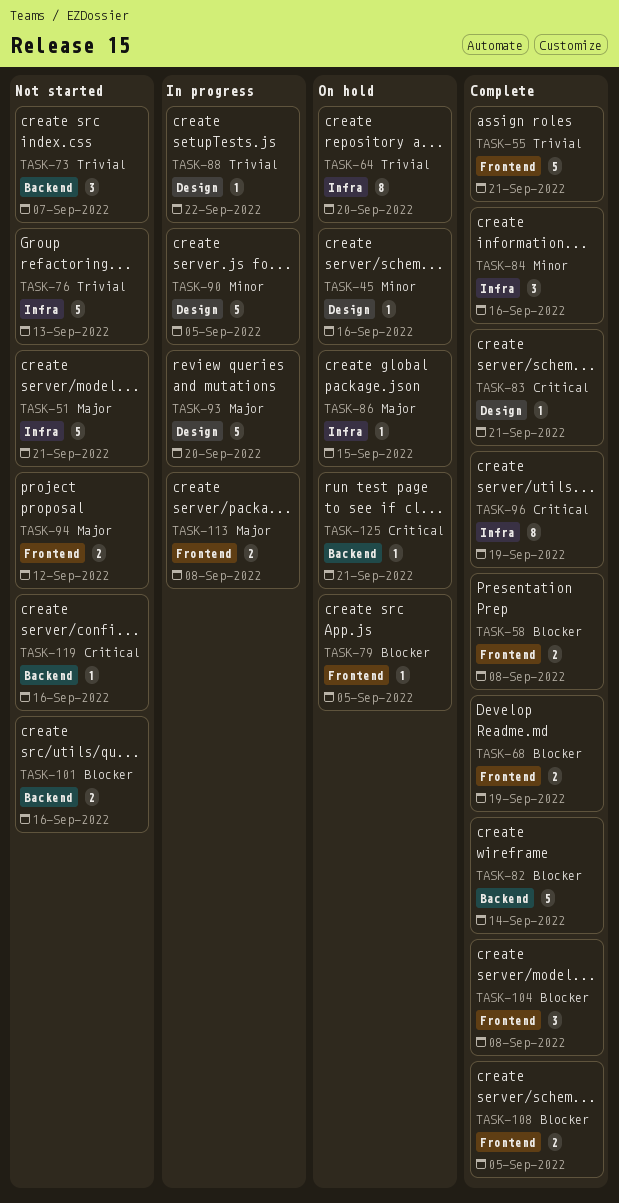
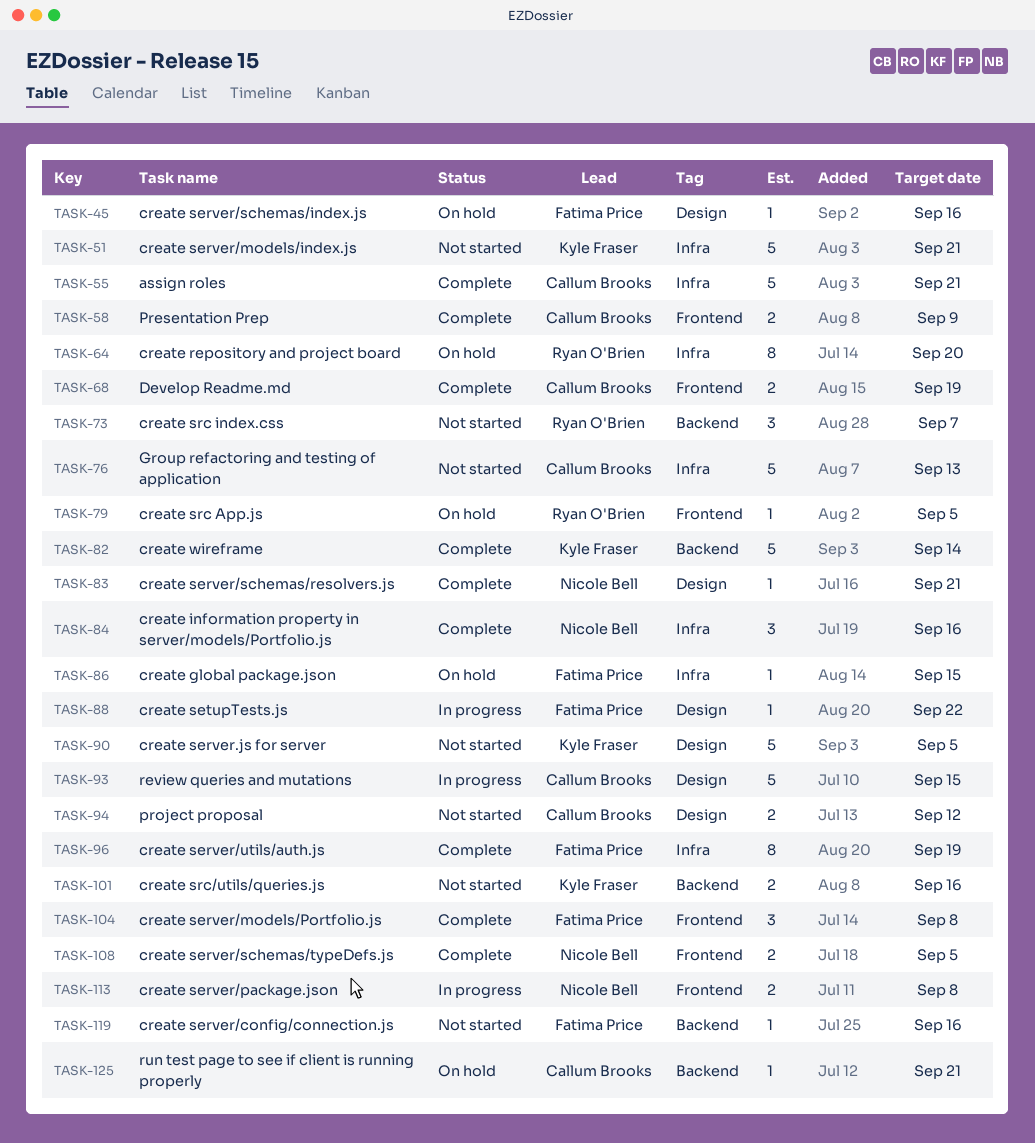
TASK-55, label: Frontend -> Infra
TASK-58, due: Sep 8 -> Sep 9
TASK-90, status: In progress -> Not started
TASK-93, due: Sep 20 -> Sep 15
TASK-94, label: Frontend -> Design

